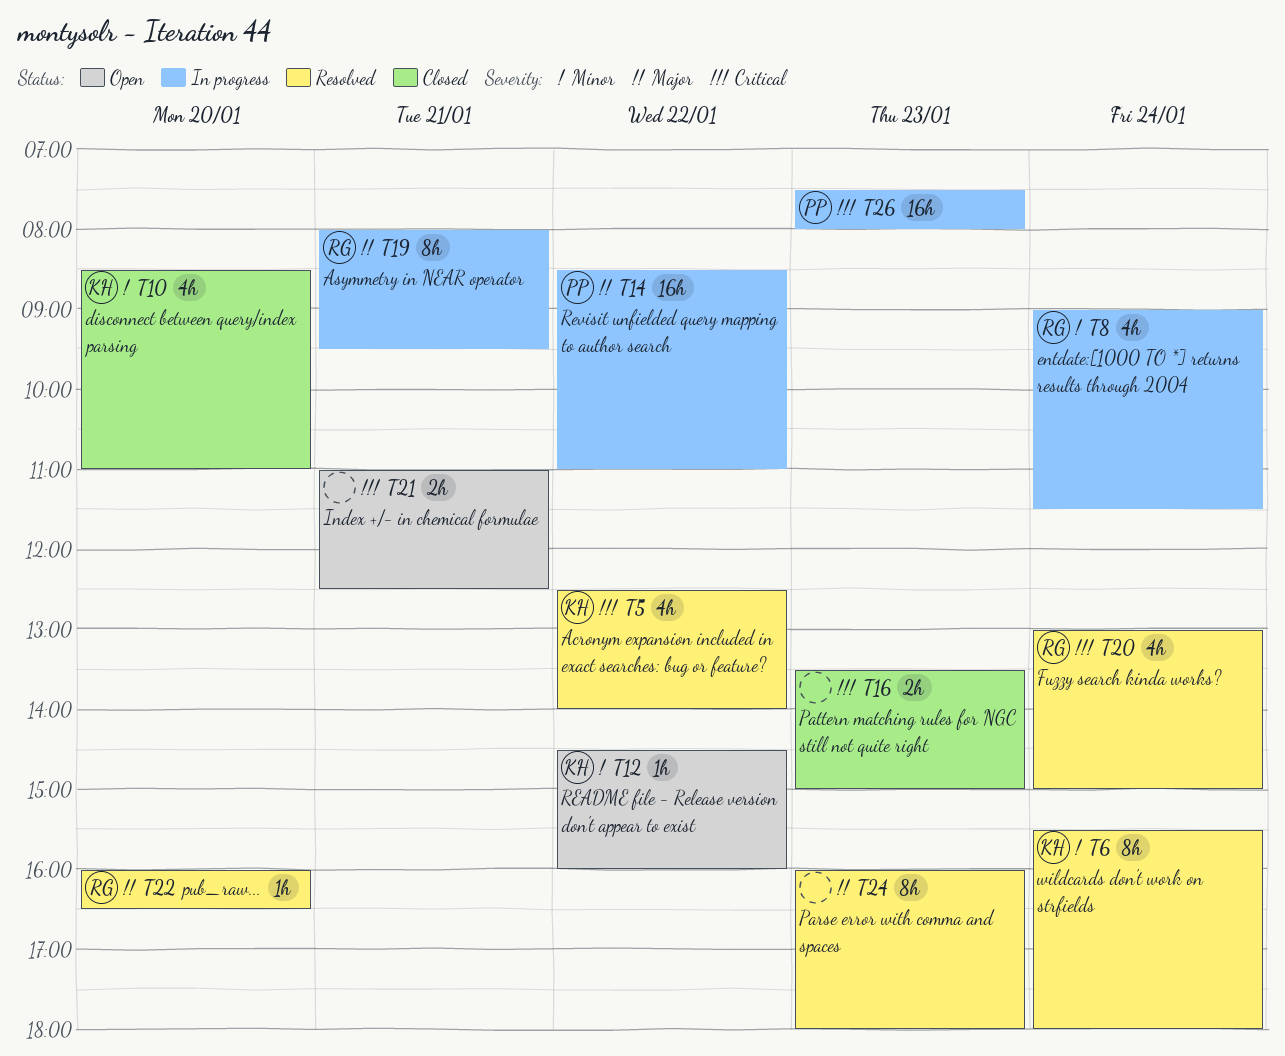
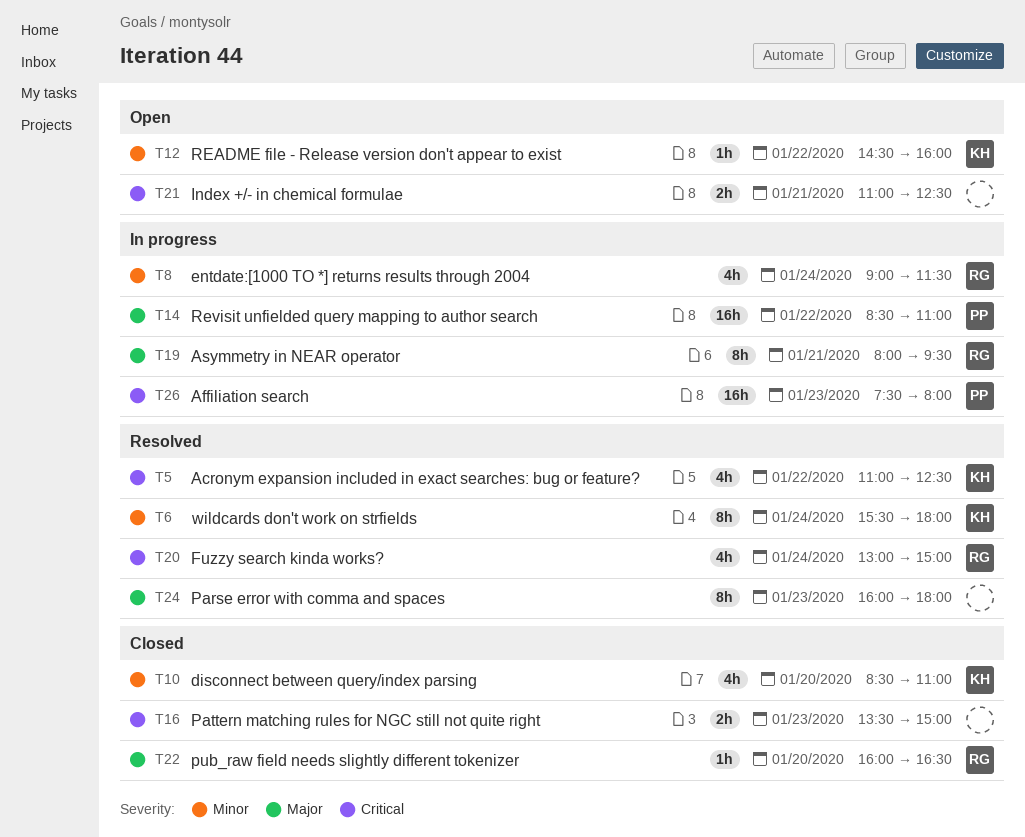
T5, begins: 12:30 -> 11:00
T5, ends: 14:00 -> 12:30
T22, status: Resolved -> Closed

